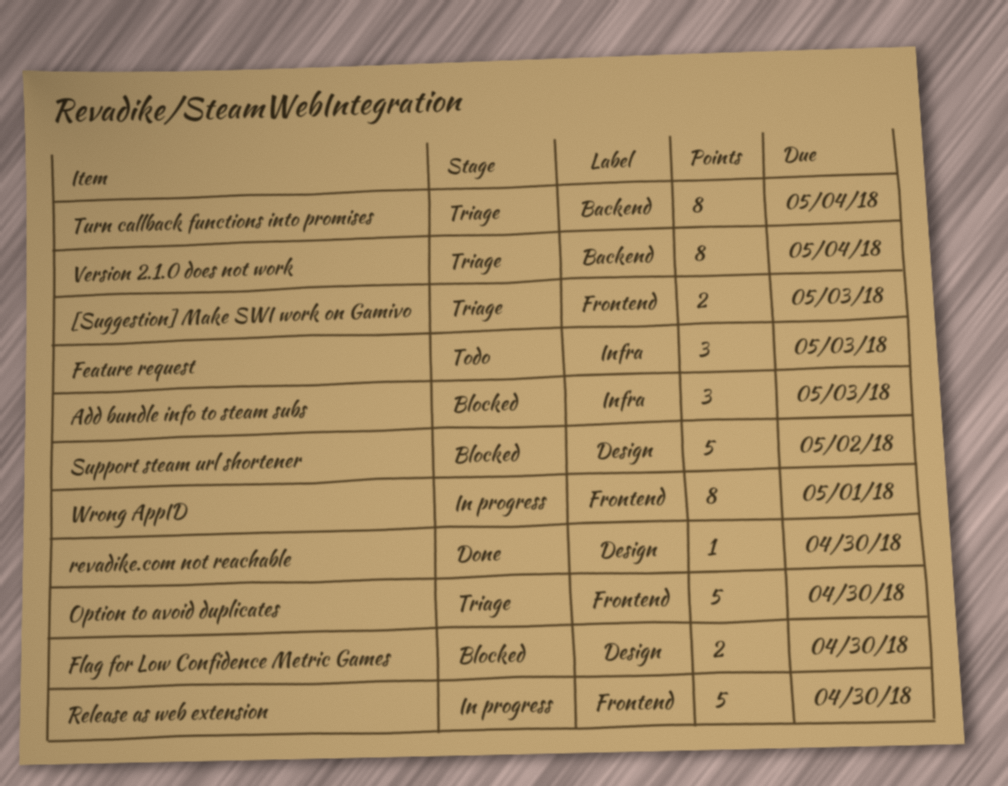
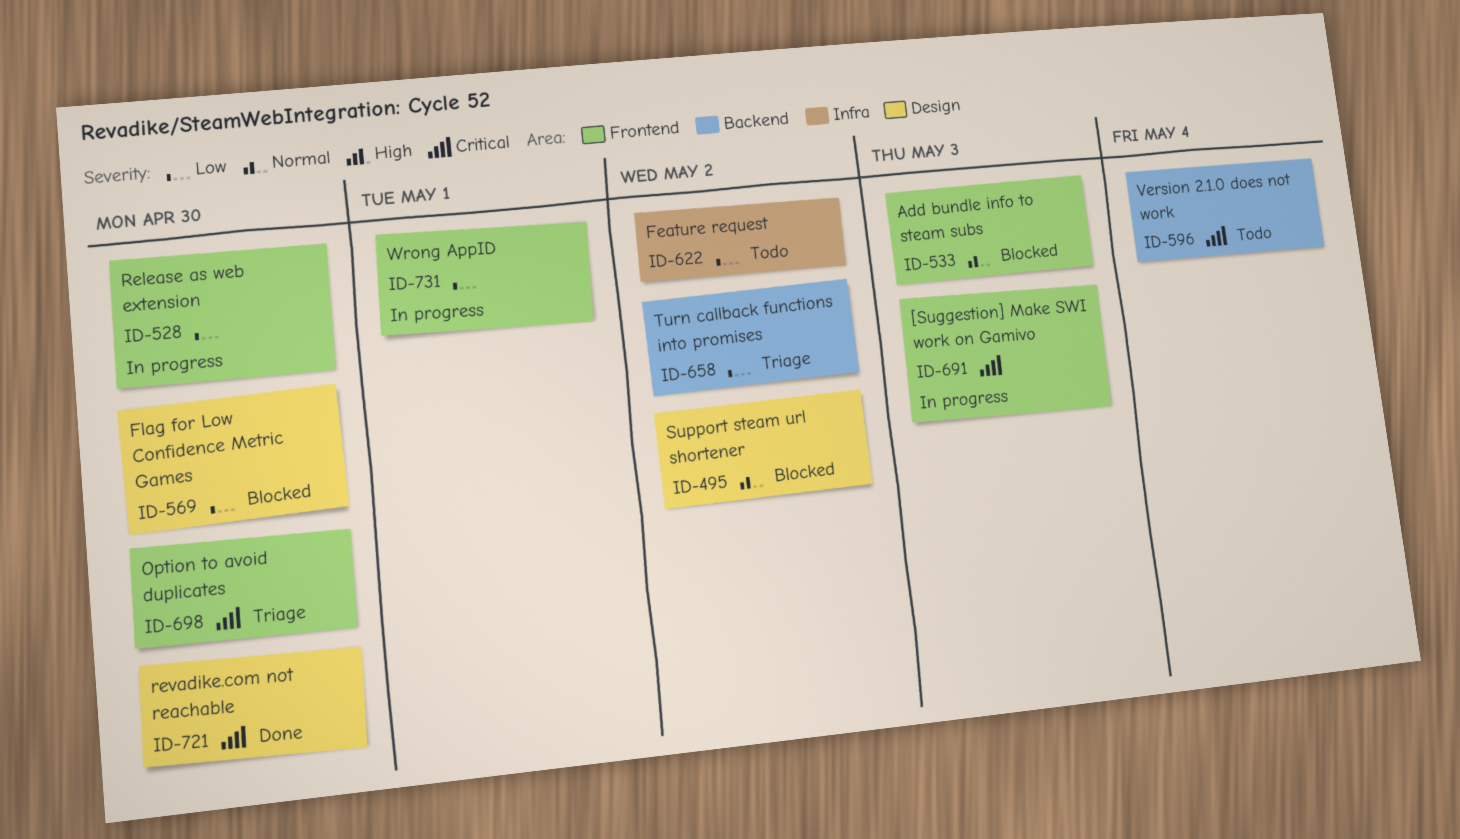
[Suggestion] Make SWI work on Gamivo, status: Triage -> In progress
Add bundle info to steam subs, label: Infra -> Frontend
Feature request, due: May 3 -> May 2
Turn callback functions into promises, due: May 4 -> May 2
Version 2.1.0 does not work, status: Triage -> Todo

